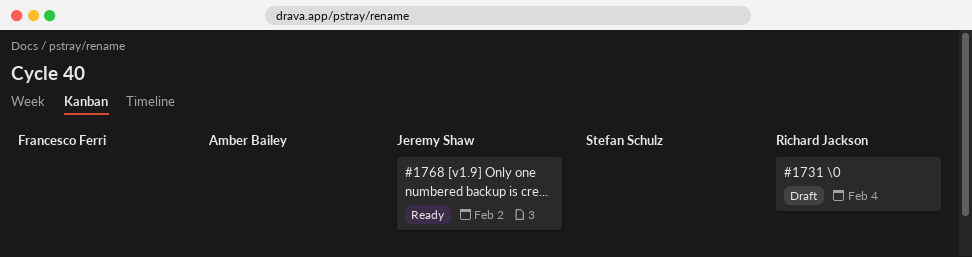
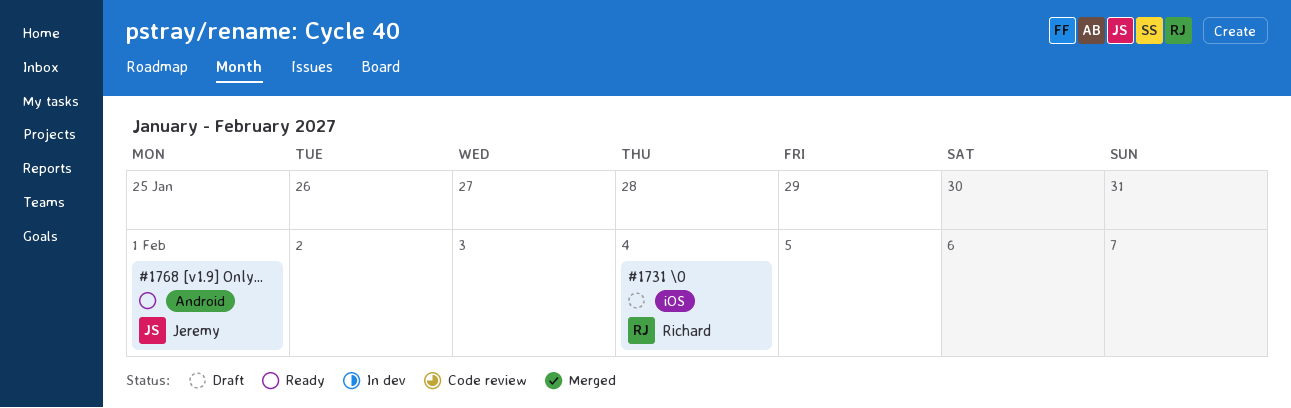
#1768, due: Feb 2 -> Feb 1

